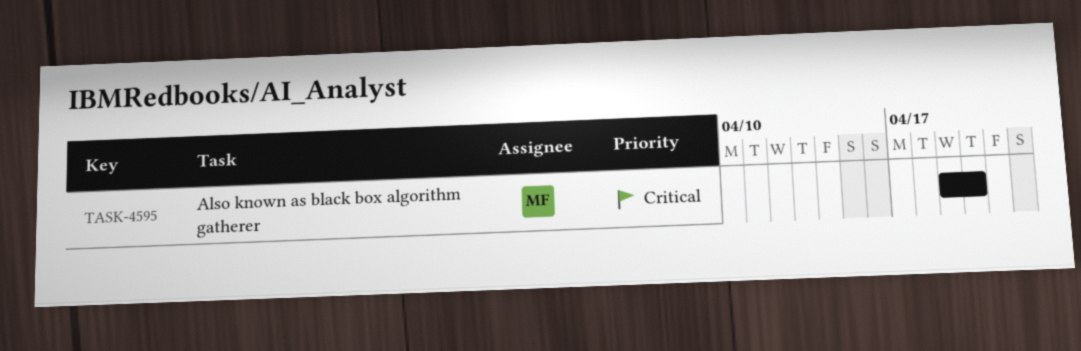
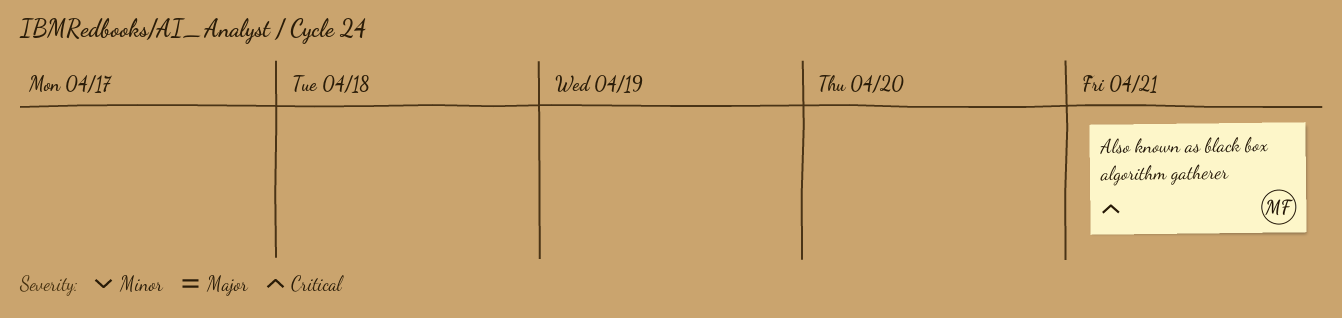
Also known as black box algorithm gatherer, due: Apr 20 -> Apr 21

